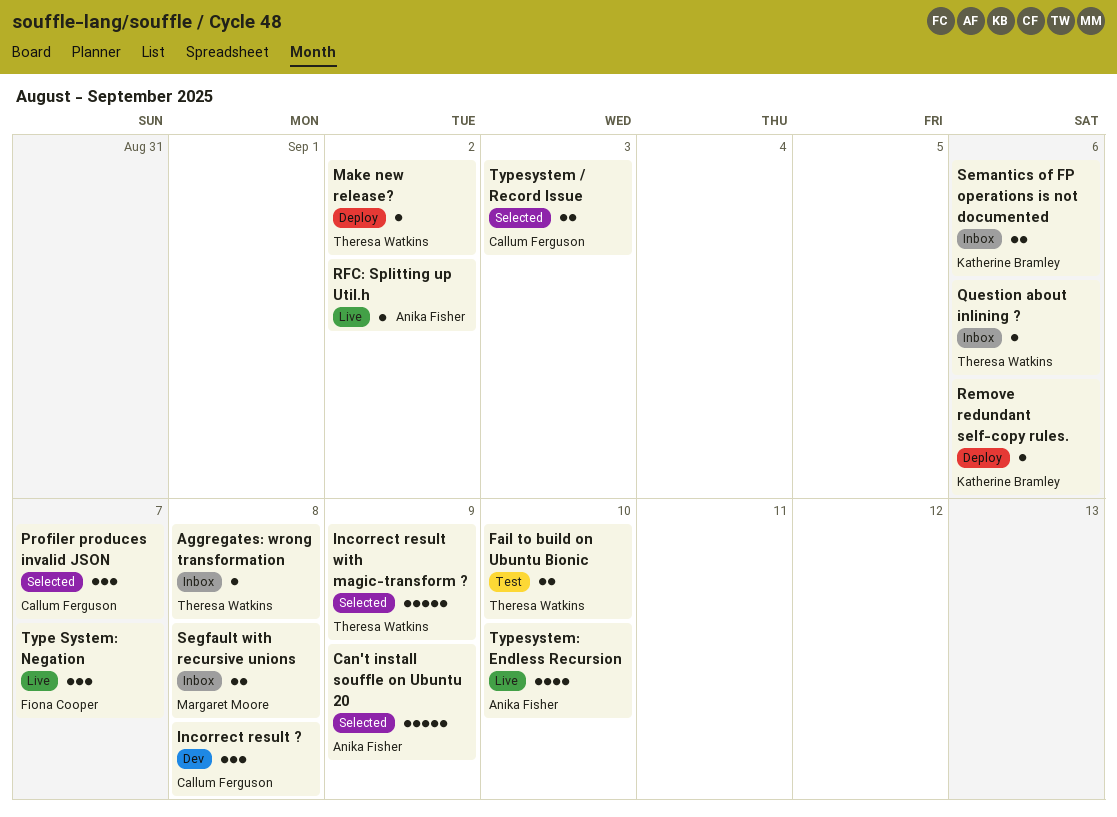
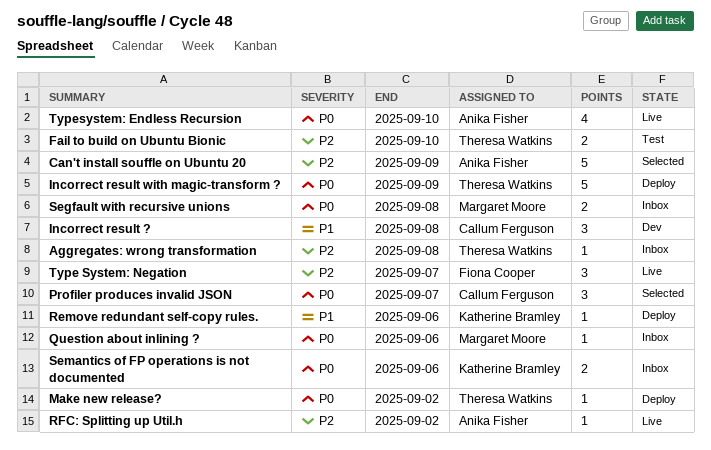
Incorrect result with magic-transform ?, status: Selected -> Deploy
Question about inlining ?, owner: Theresa Watkins -> Margaret Moore
Typesystem / Record Issue: present -> none

